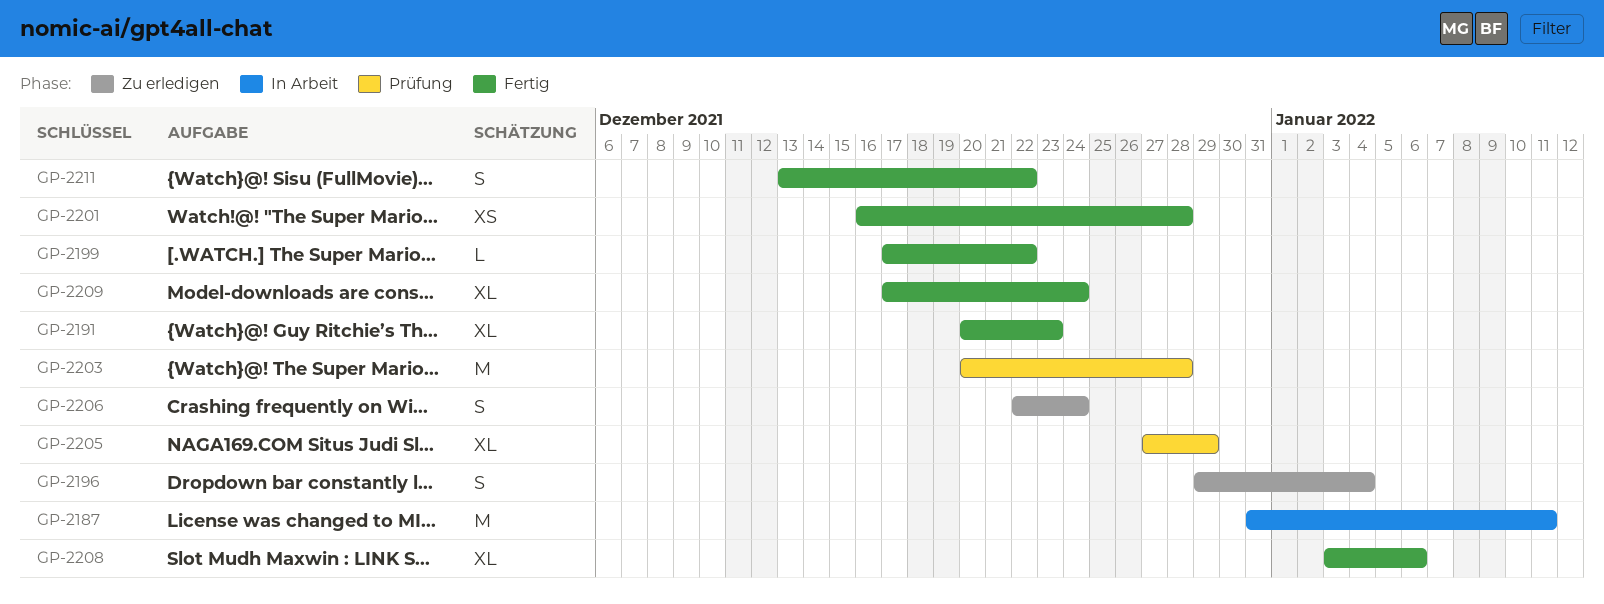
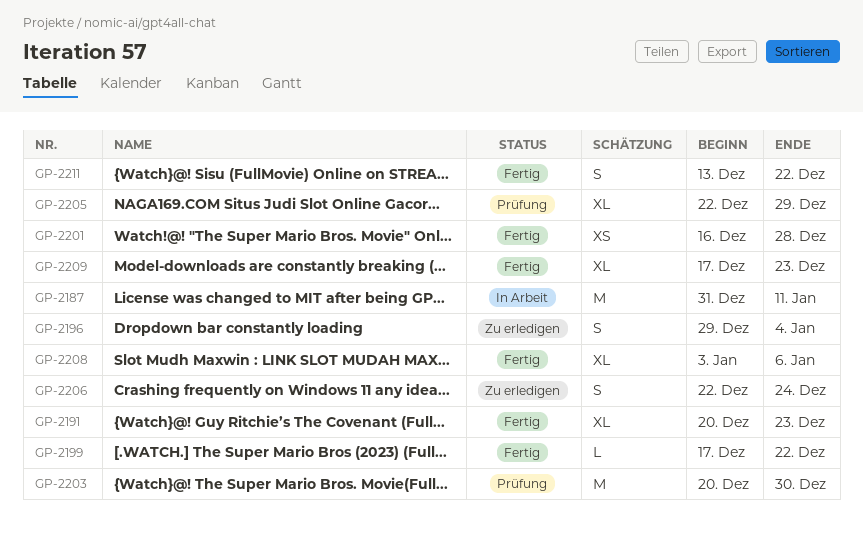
GP-2203, due: Dec 28 -> Dec 30
GP-2205, start: Dec 27 -> Dec 22
GP-2209, due: Dec 24 -> Dec 23

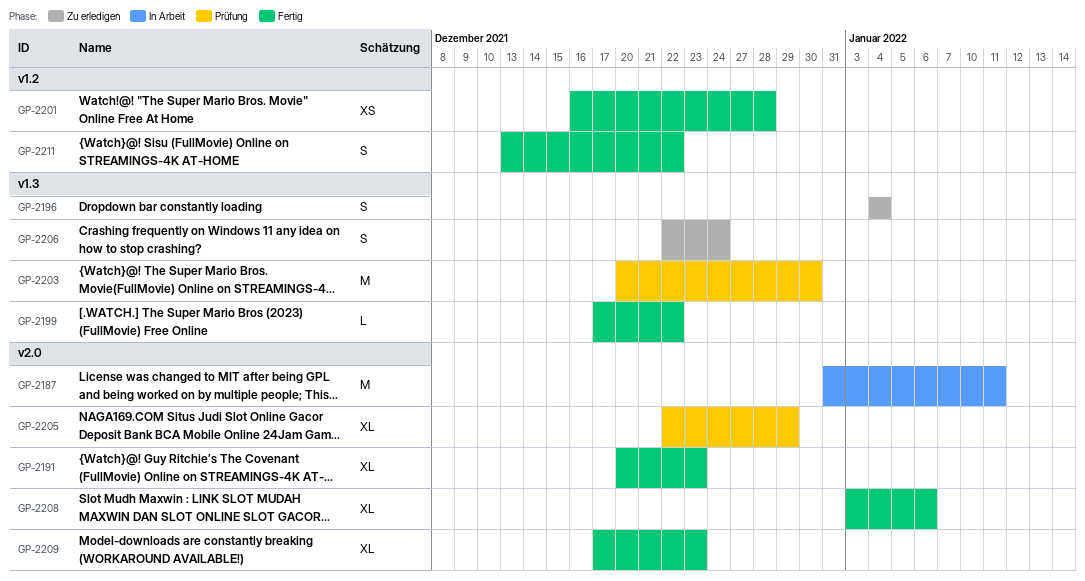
GP-2196, start: Dec 29 -> Jan 4

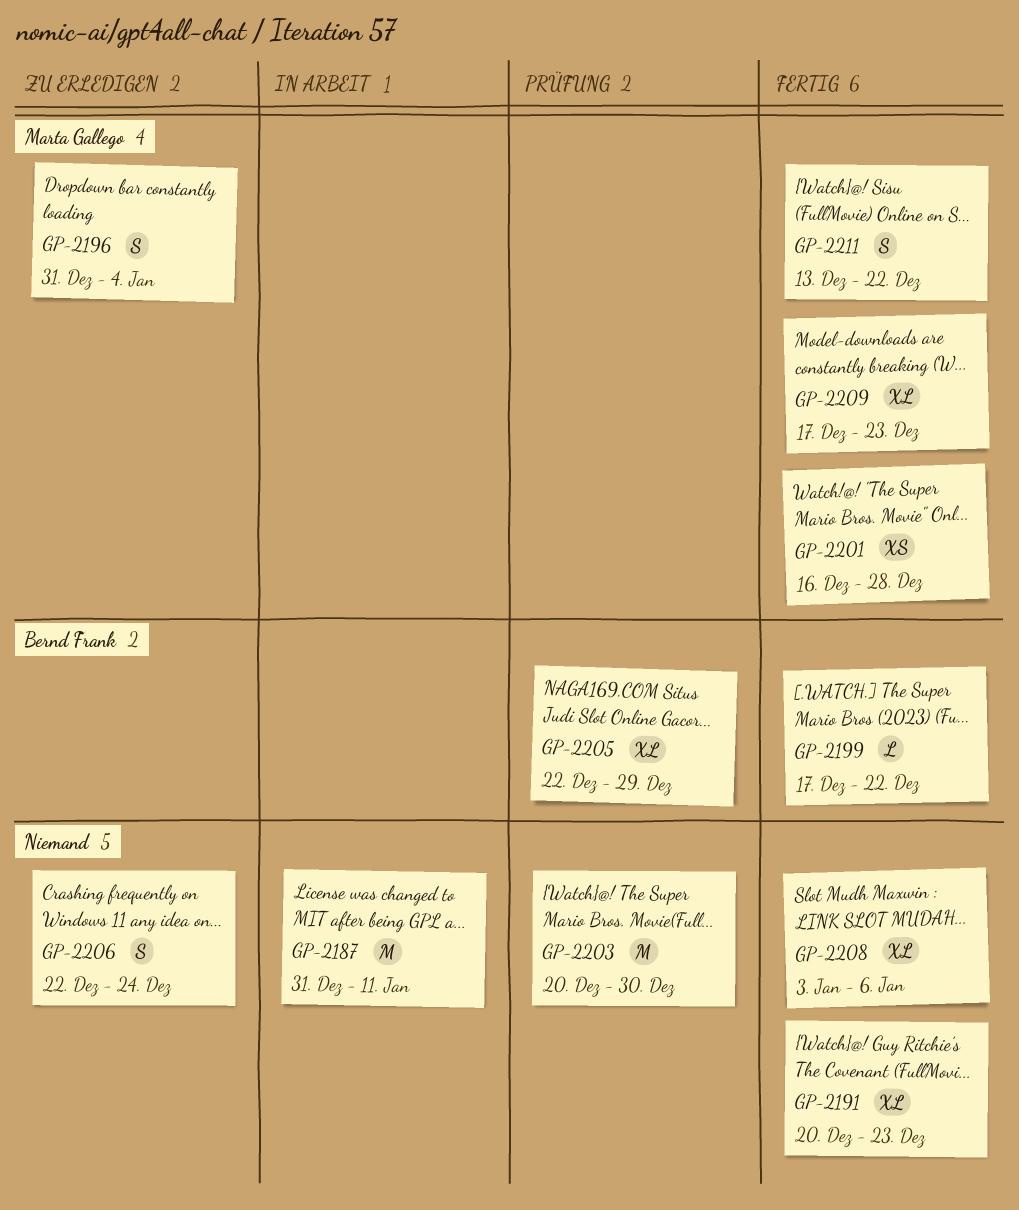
GP-2196, start: Jan 4 -> Dec 31

